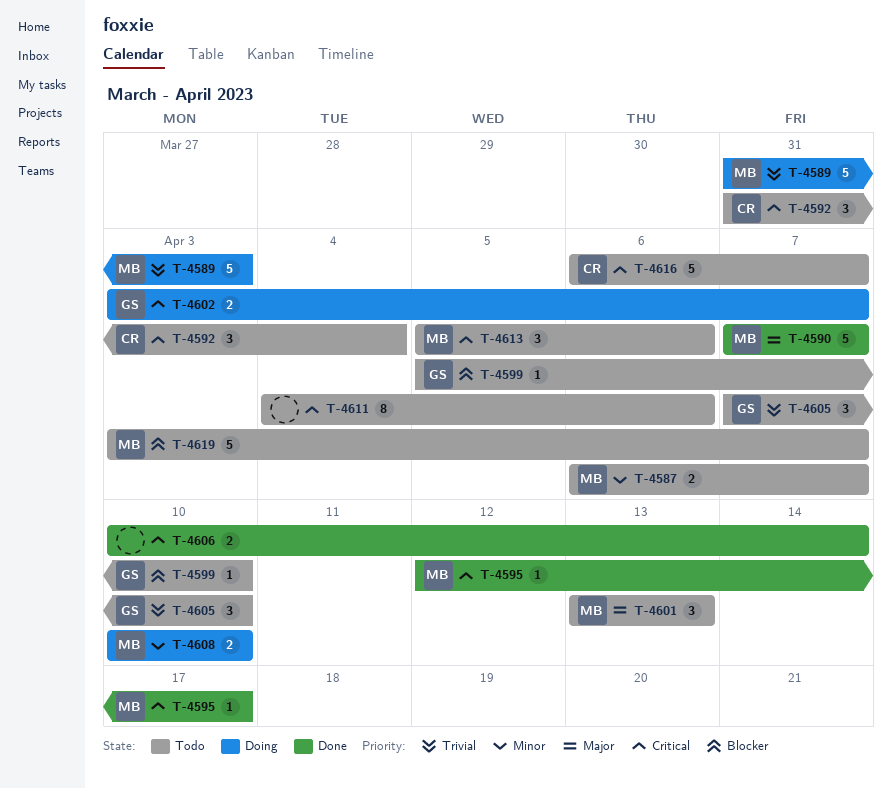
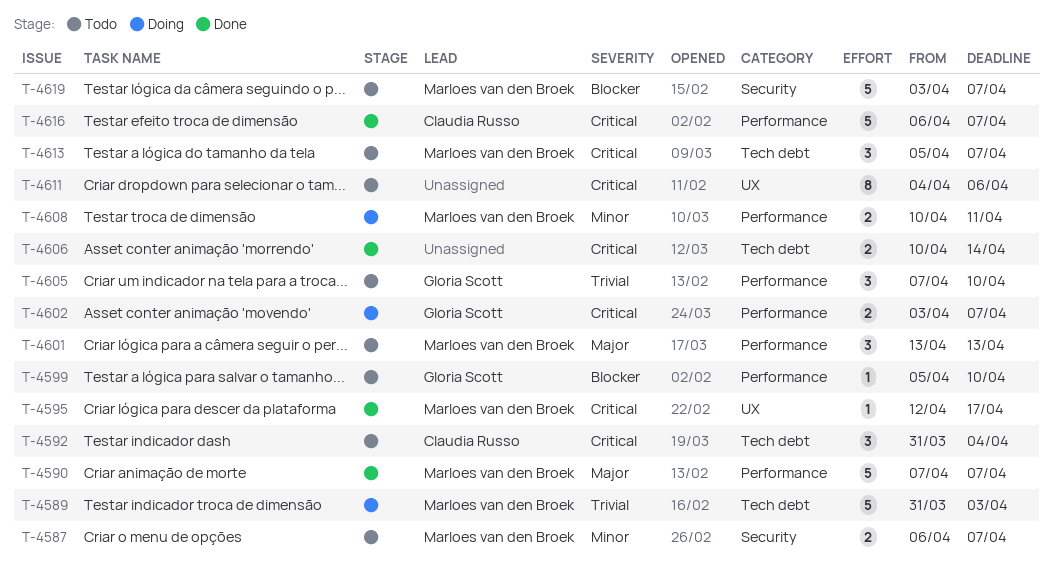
T-4608, due: Apr 10 -> Apr 11
T-4613, due: Apr 6 -> Apr 7
T-4616, status: Todo -> Done

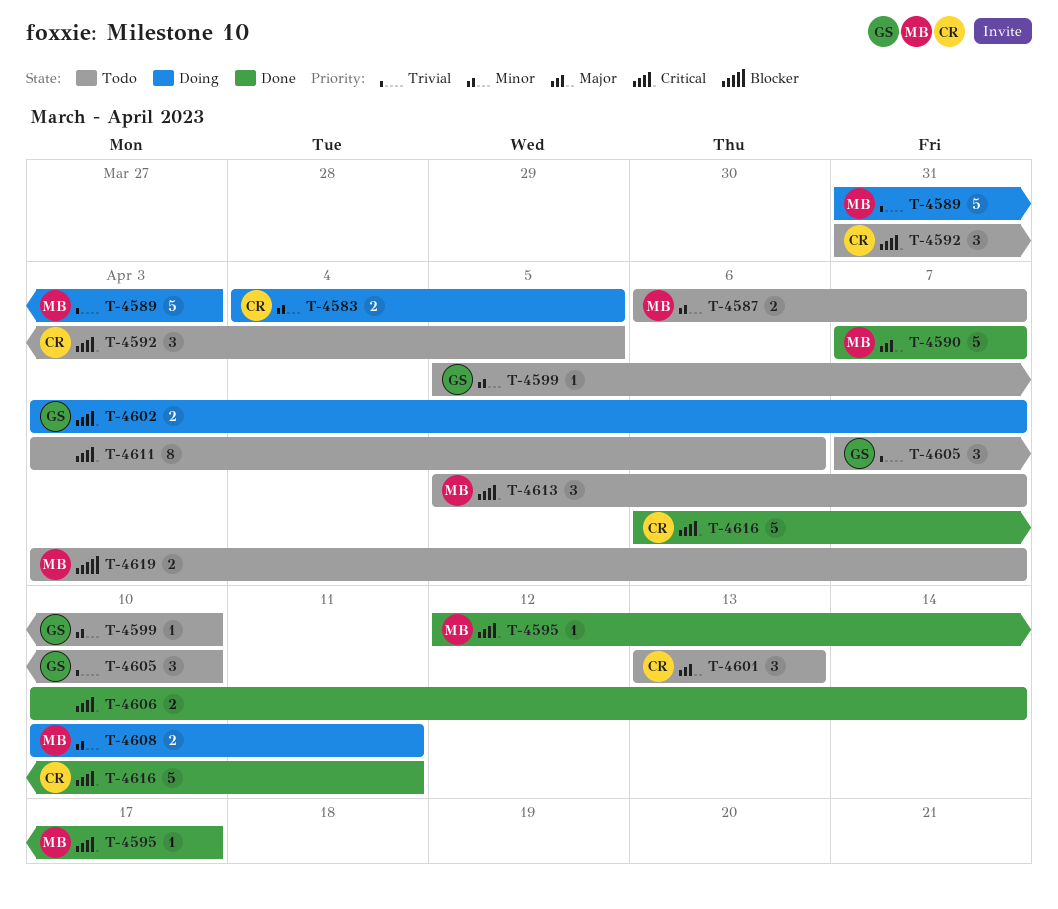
T-4583: none -> present
T-4592, due: Apr 4 -> Apr 5
T-4599, priority: Blocker -> Minor
T-4601, owner: Marloes van den Broek -> Claudia Russo
T-4611, start: Apr 4 -> Apr 3
T-4616, due: Apr 7 -> Apr 11
T-4619, estimate: 5 -> 2

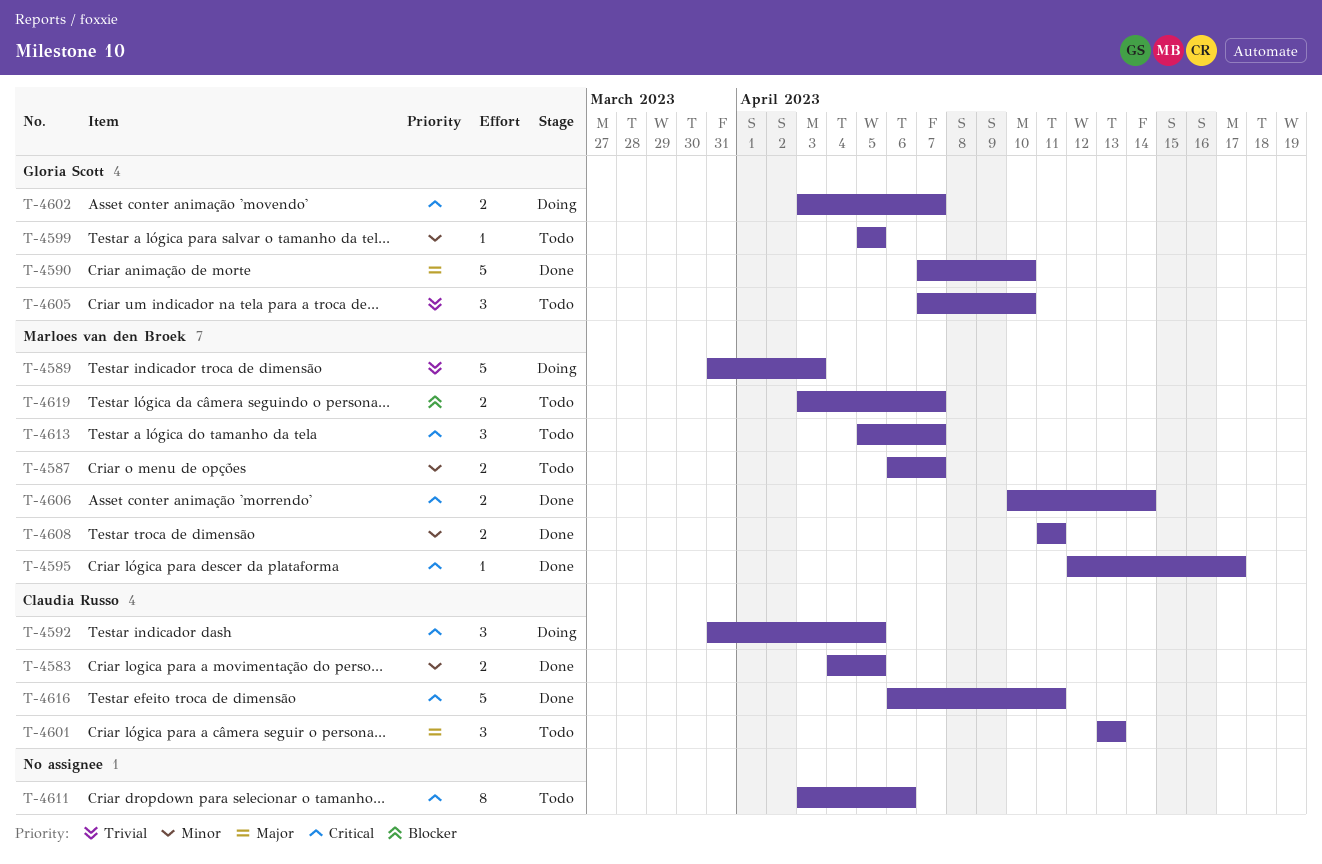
T-4583, status: Doing -> Done
T-4590, owner: Marloes van den Broek -> Gloria Scott
T-4590, due: Apr 7 -> Apr 10
T-4592, status: Todo -> Doing
T-4599, due: Apr 10 -> Apr 5
T-4606, owner: none -> Marloes van den Broek
T-4608, status: Doing -> Done
T-4608, start: Apr 10 -> Apr 11

